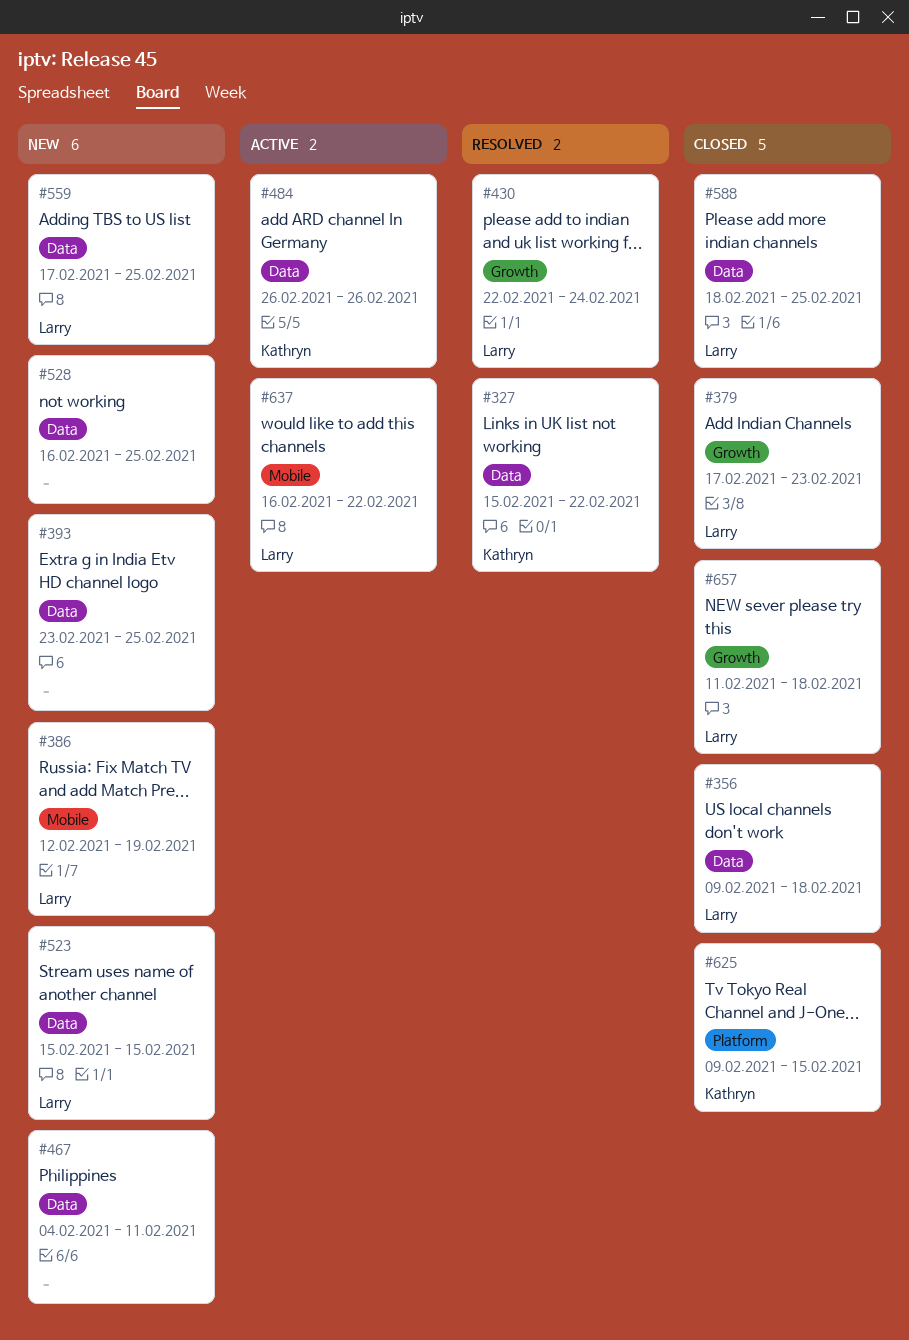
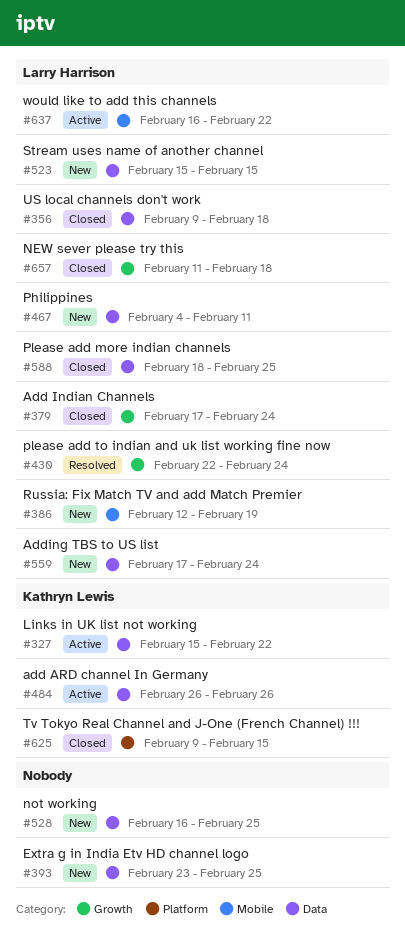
#327, status: Resolved -> Active
#379, due: Feb 23 -> Feb 24
#467, owner: none -> Larry Harrison
#559, due: Feb 25 -> Feb 24

